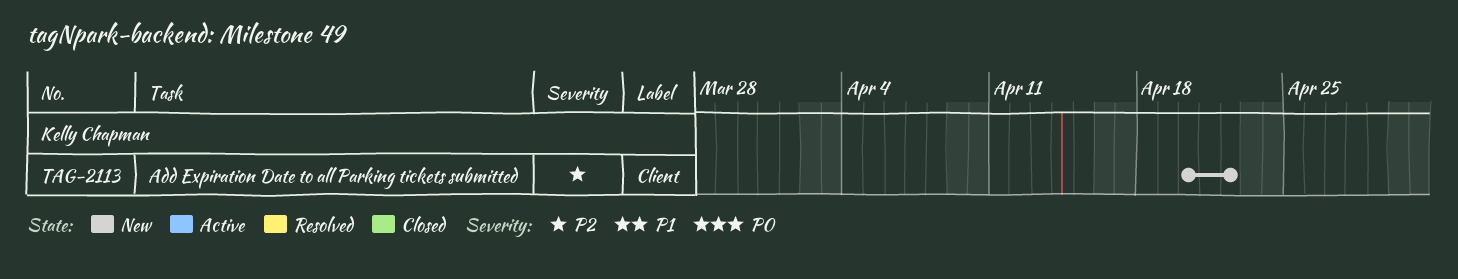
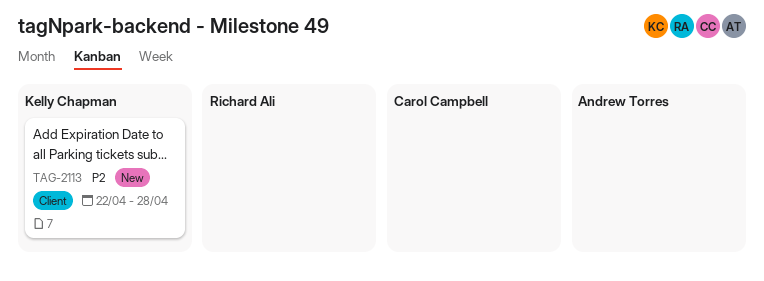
TAG-2113, start: Apr 20 -> Apr 22
TAG-2113, due: Apr 22 -> Apr 28

